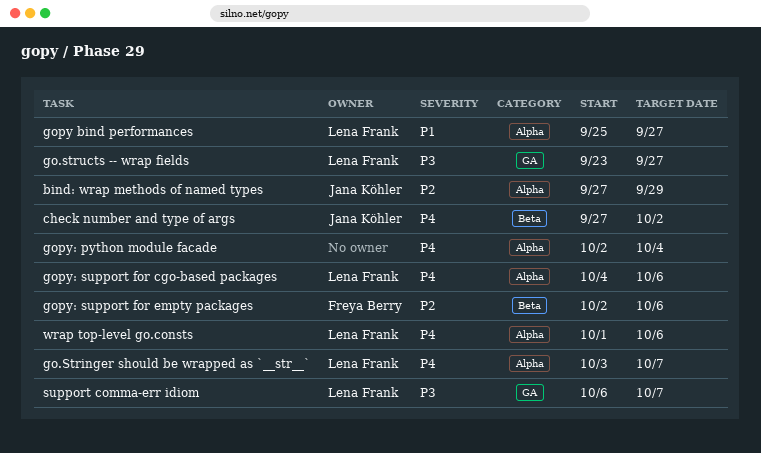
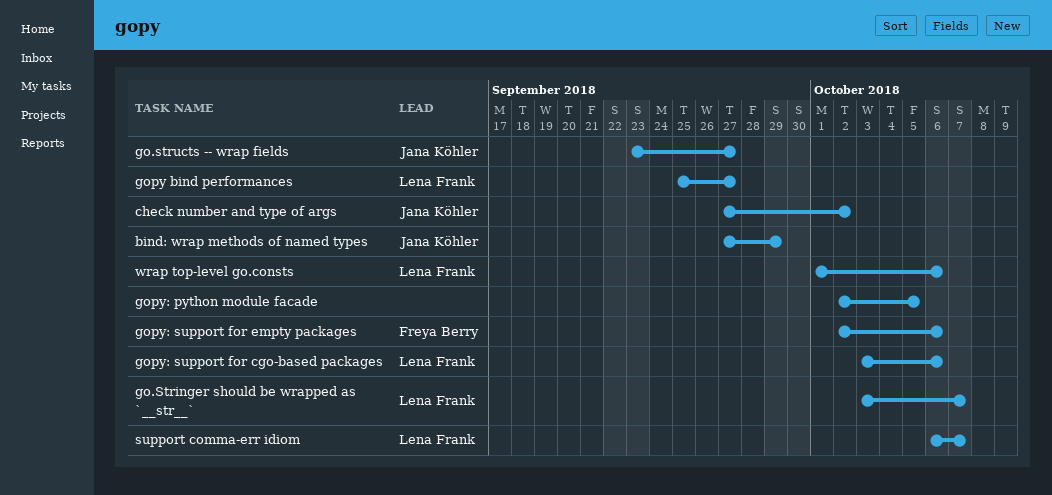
go.structs -- wrap fields, owner: Lena Frank -> Jana Köhler
gopy: python module facade, due: Oct 4 -> Oct 5
gopy: support for cgo-based packages, start: Oct 4 -> Oct 3

